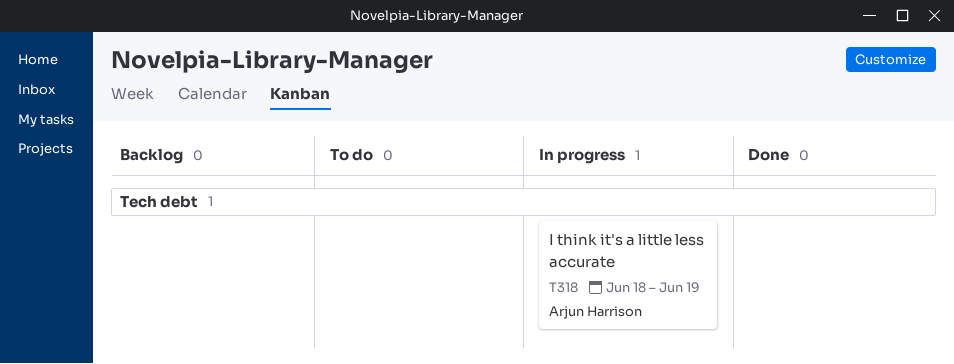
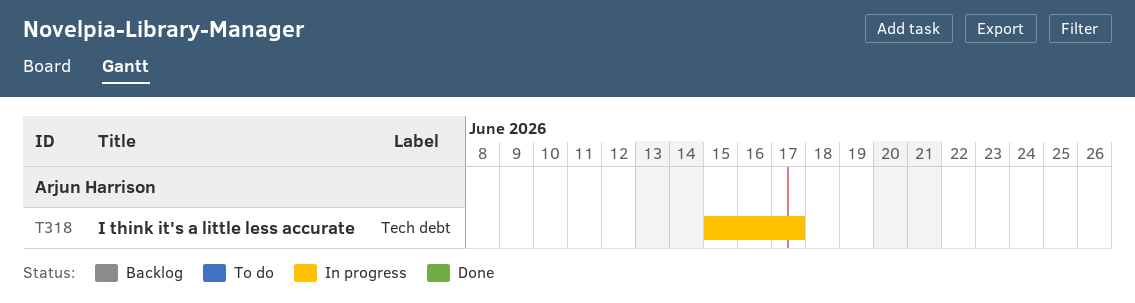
T318, start: Jun 18 -> Jun 15
T318, due: Jun 19 -> Jun 17

